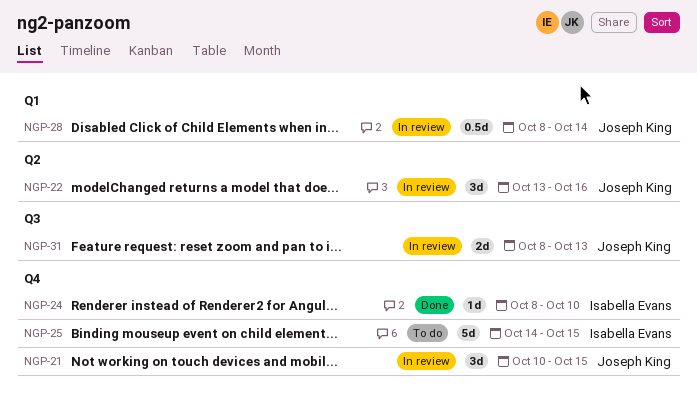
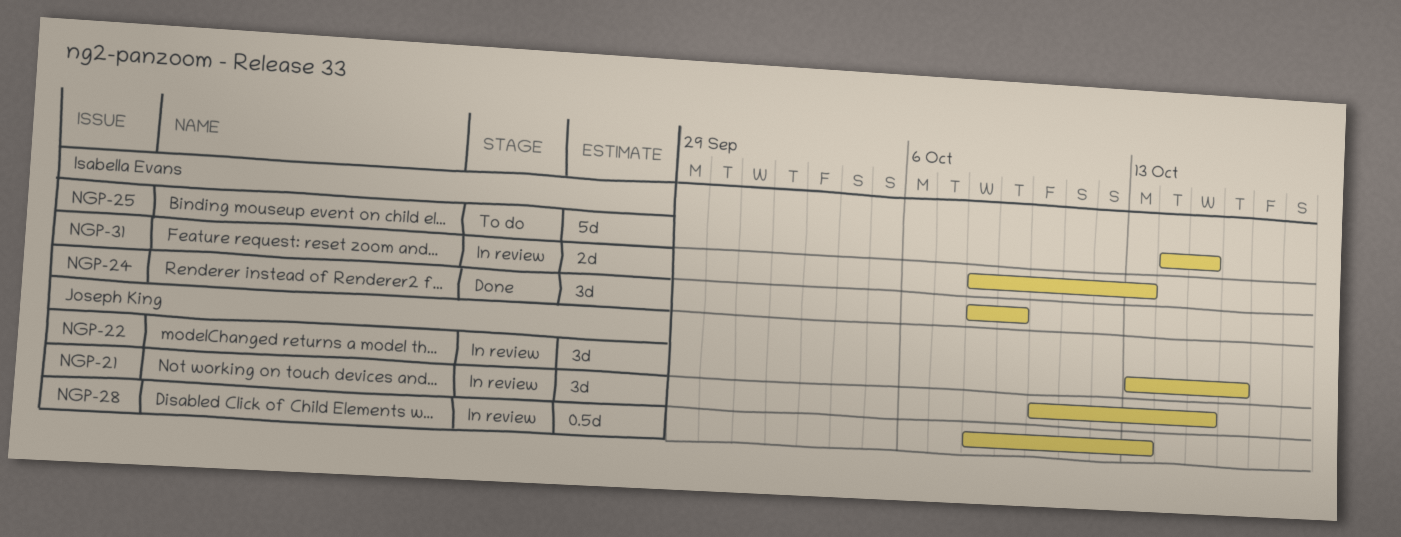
NGP-24, estimate: 1d -> 3d
NGP-24, due: Oct 10 -> Oct 9
NGP-28, due: Oct 14 -> Oct 13
NGP-31, owner: Joseph King -> Isabella Evans

